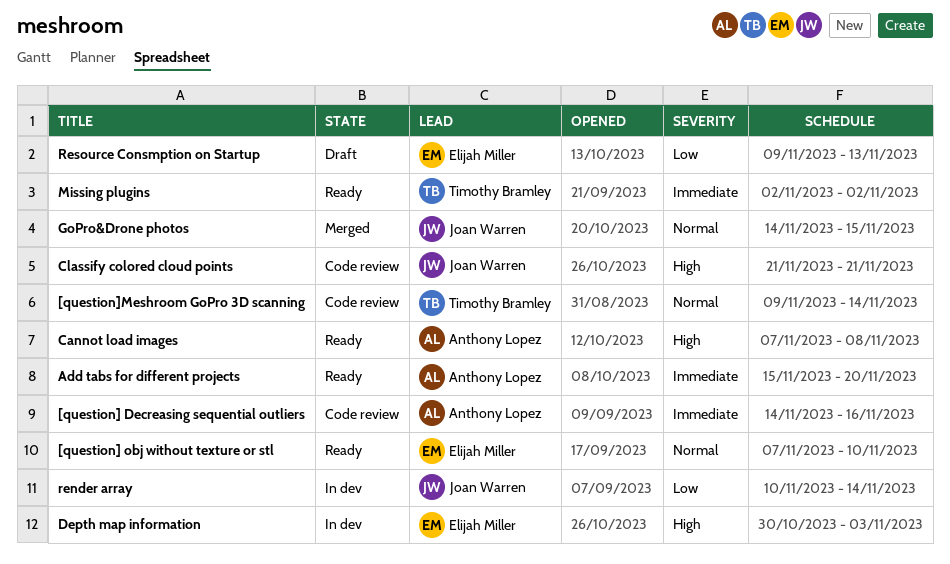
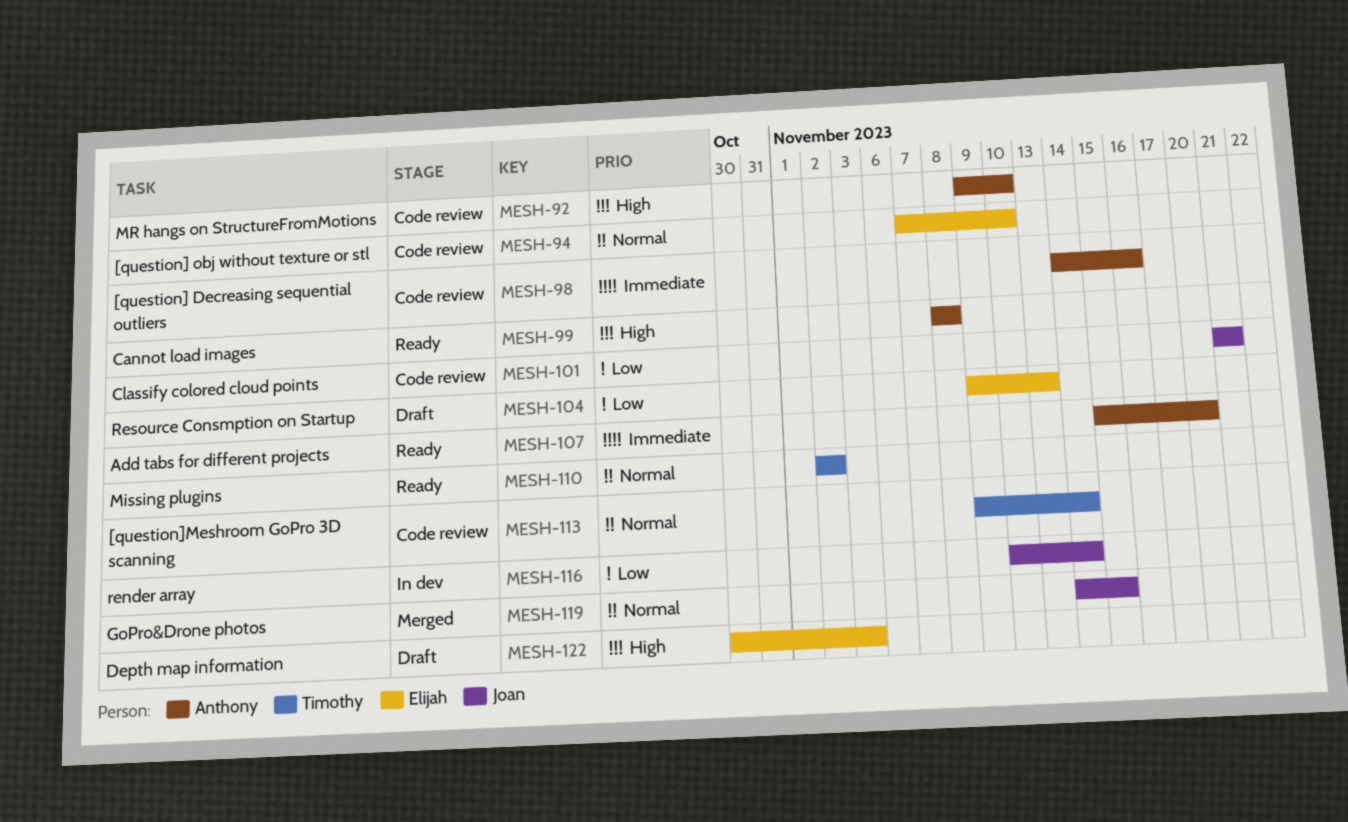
[question] obj without texture or stl, status: Ready -> Code review
Cannot load images, start: Nov 7 -> Nov 8
Classify colored cloud points, priority: High -> Low
Depth map information, status: In dev -> Draft
Missing plugins, priority: Immediate -> Normal
MR hangs on StructureFromMotions: none -> present

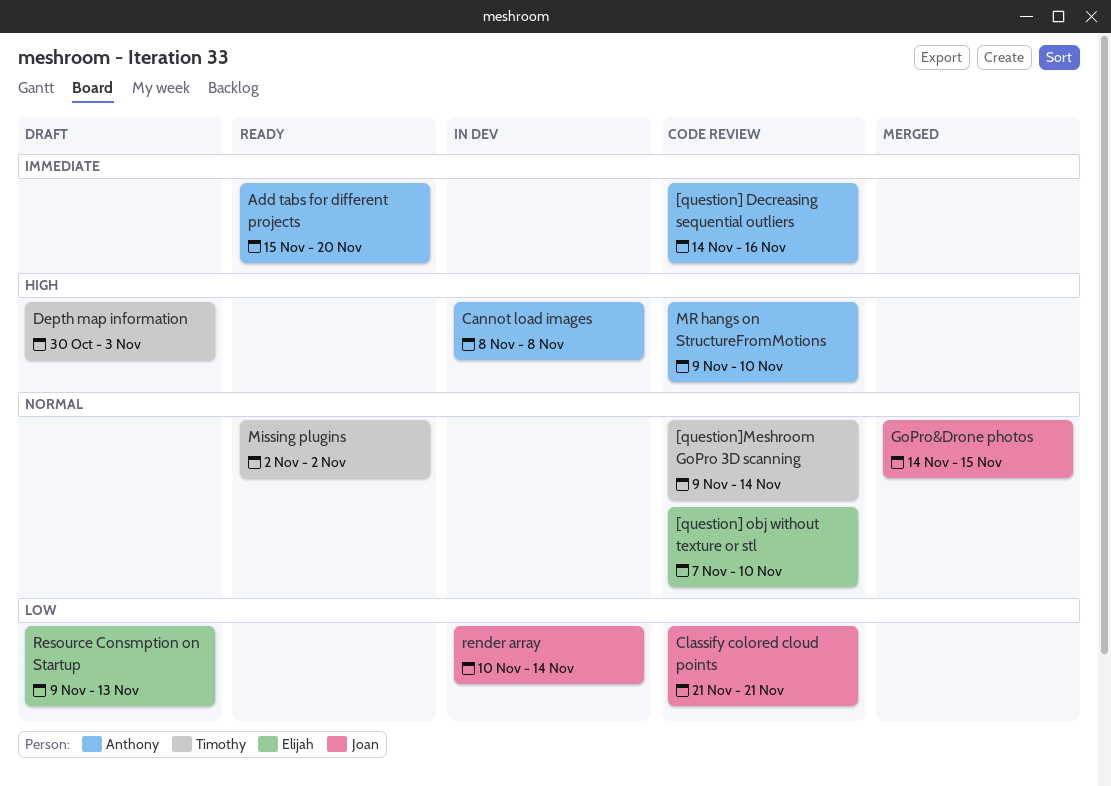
Cannot load images, status: Ready -> In dev
Depth map information, owner: Elijah -> Timothy

